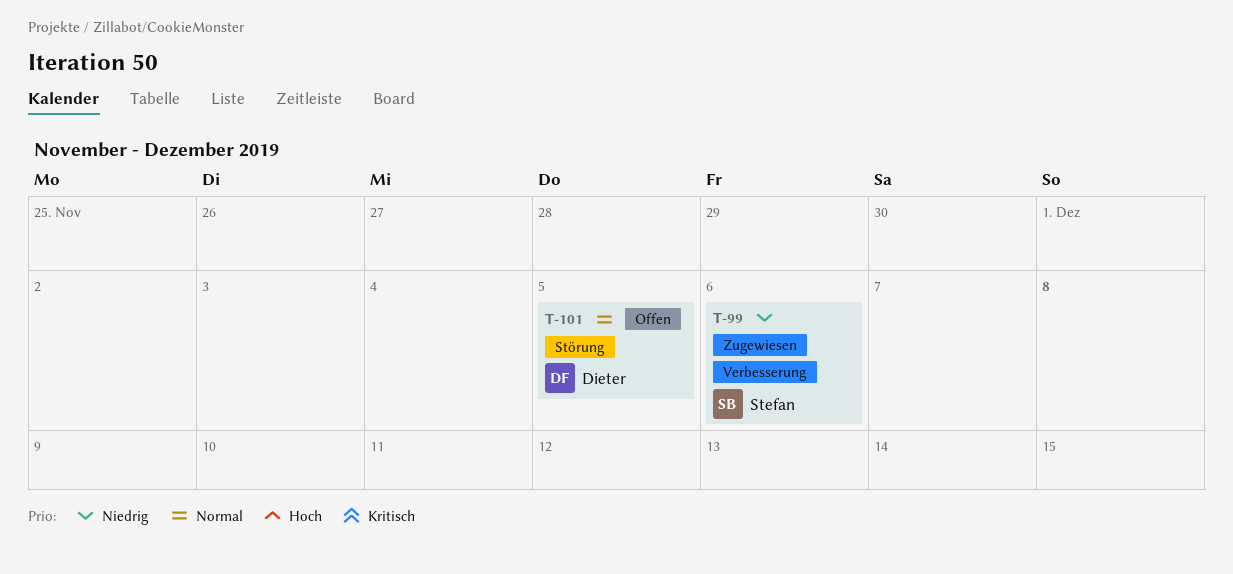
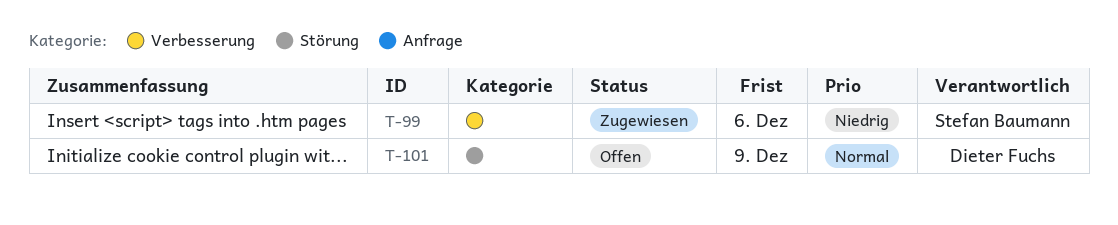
T-101, due: Dec 5 -> Dec 9

